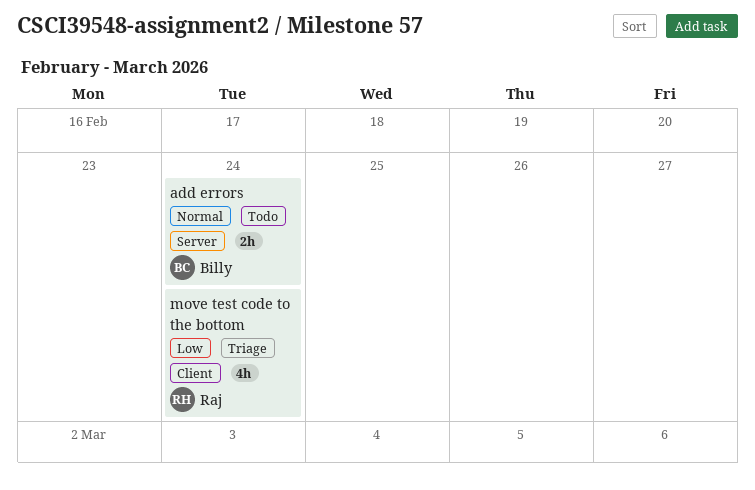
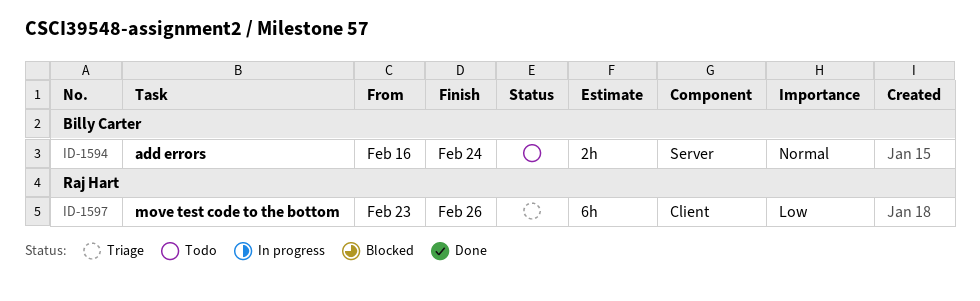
move test code to the bottom, estimate: 4h -> 6h
move test code to the bottom, due: Feb 24 -> Feb 26

